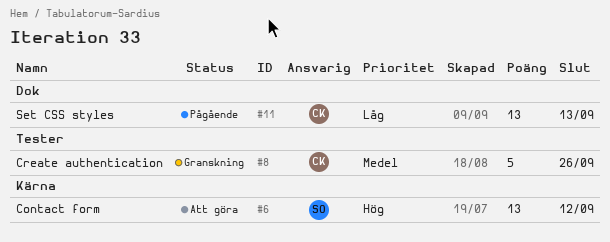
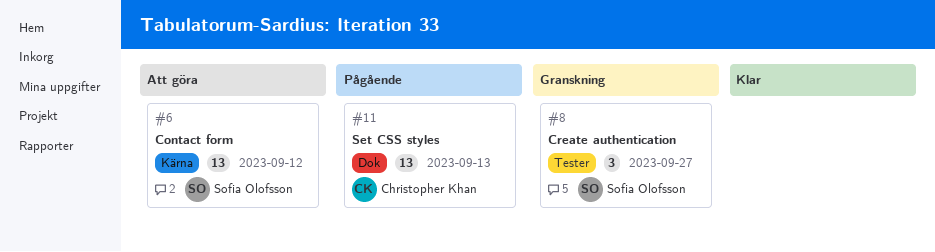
#8, owner: Christopher Khan -> Sofia Olofsson
#8, estimate: 5 -> 3
#8, due: Sep 26 -> Sep 27

